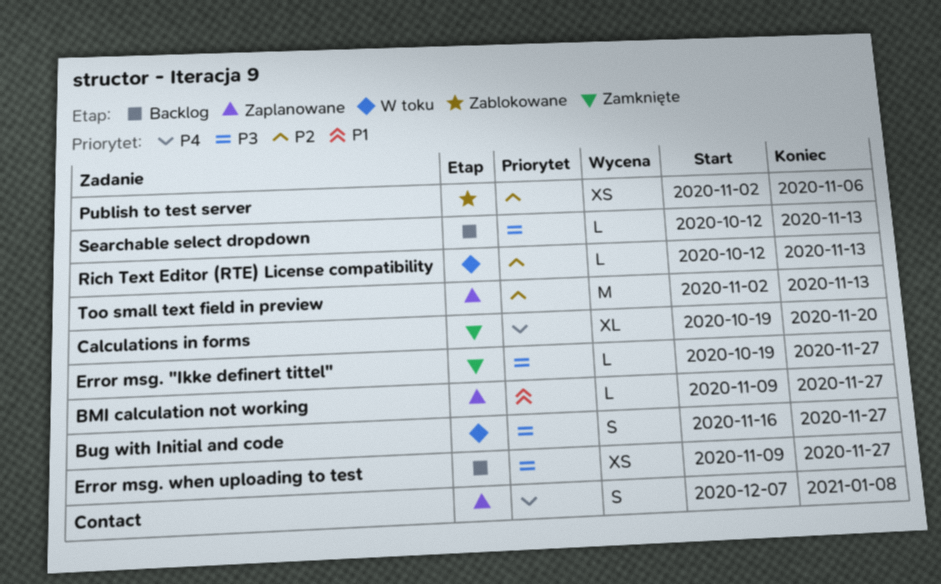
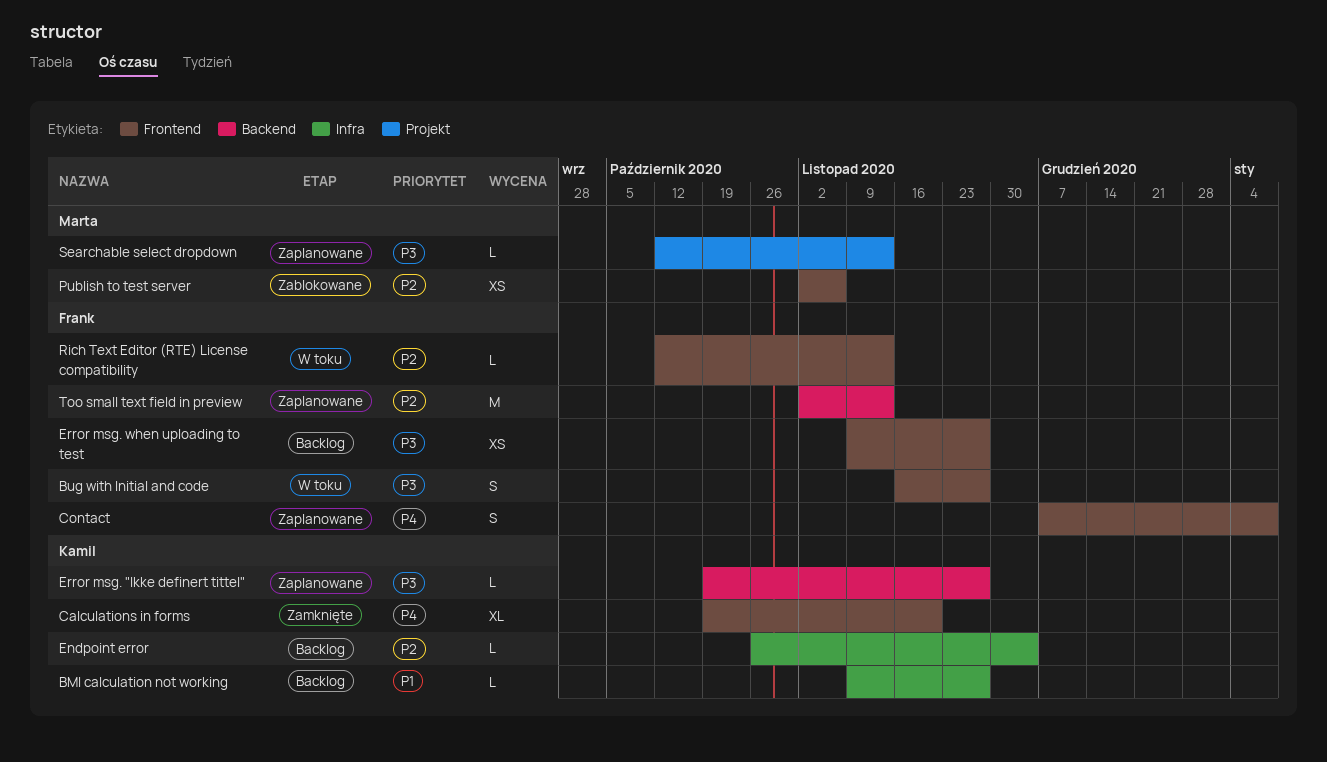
BMI calculation not working, status: Zaplanowane -> Backlog
Endpoint error: none -> present
Error msg. "Ikke definert tittel", status: Zamknięte -> Zaplanowane
Searchable select dropdown, status: Backlog -> Zaplanowane

